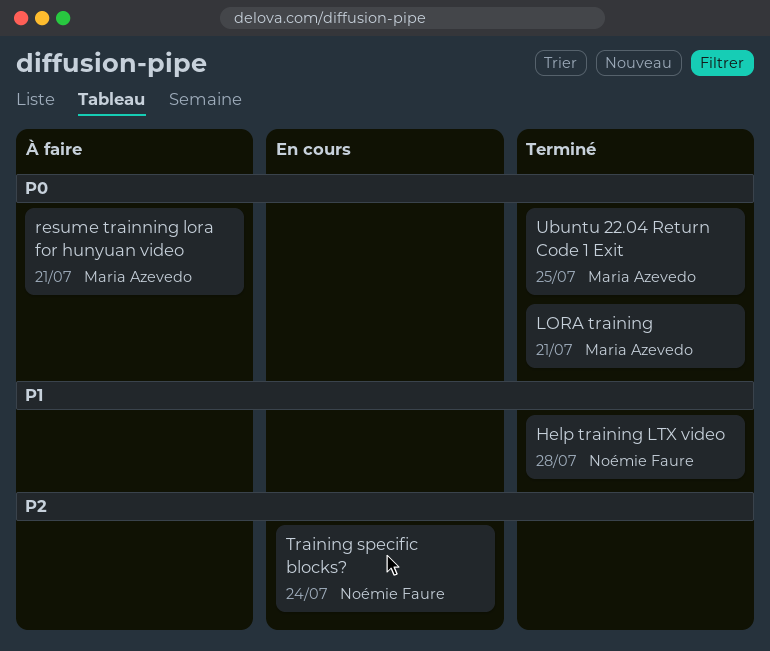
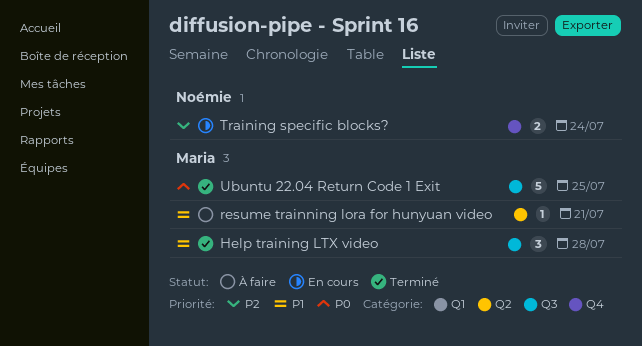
Help training LTX video, owner: Noémie Faure -> Maria Azevedo
LORA training: present -> none
resume trainning lora for hunyuan video, priority: P0 -> P1

